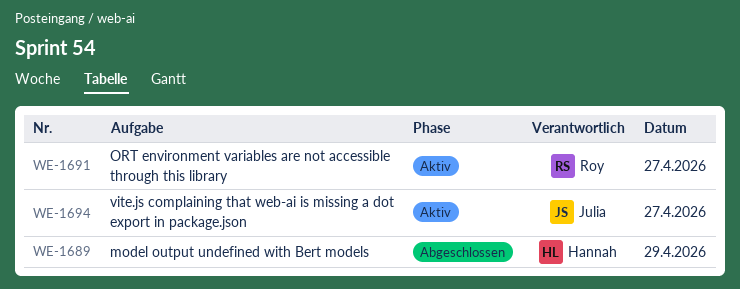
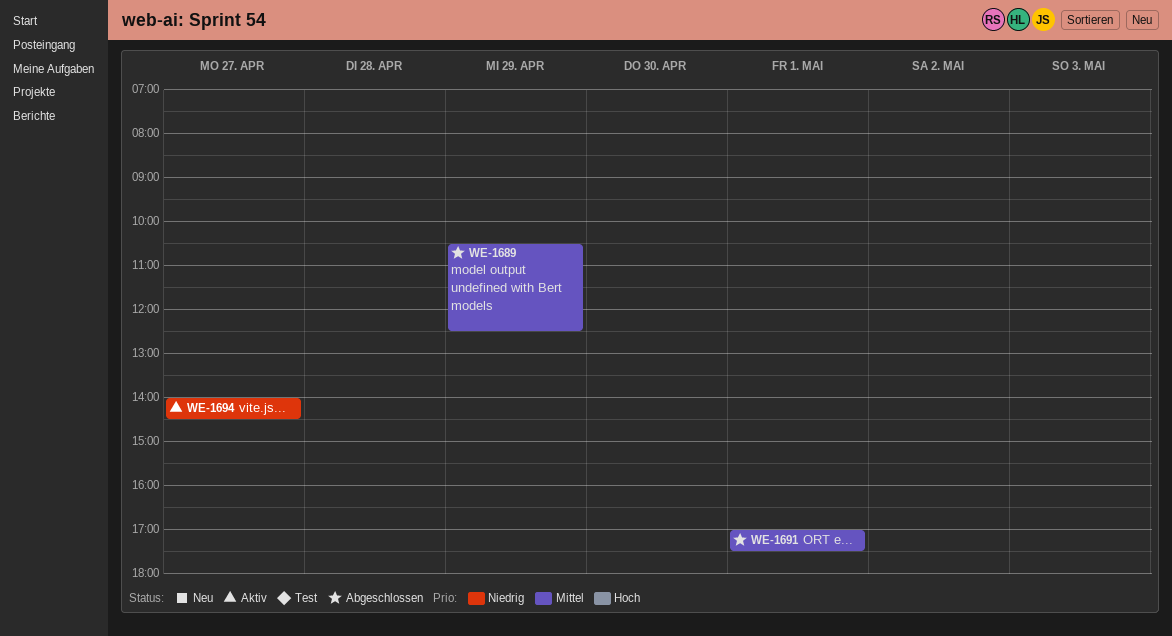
WE-1691, status: Aktiv -> Abgeschlossen
WE-1691, day: Apr 27 -> May 1

